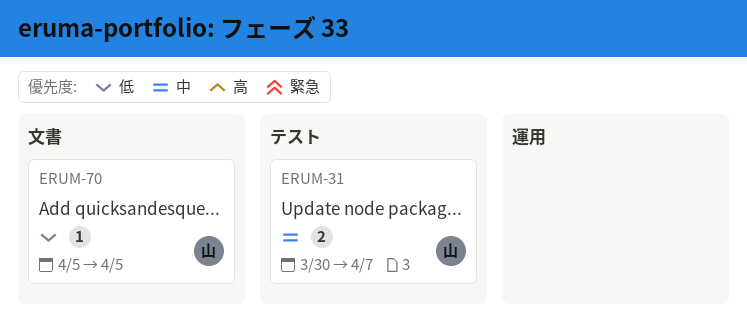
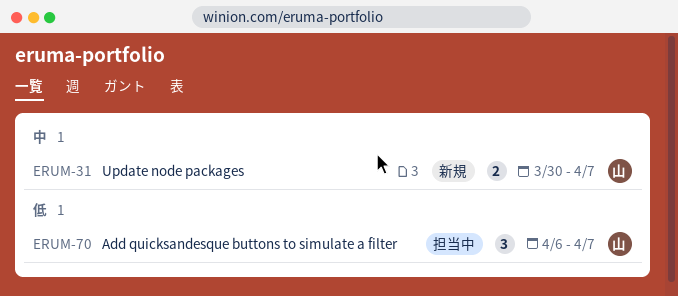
ERUM-70, estimate: 1 -> 3
ERUM-70, start: Apr 5 -> Apr 6
ERUM-70, due: Apr 5 -> Apr 7

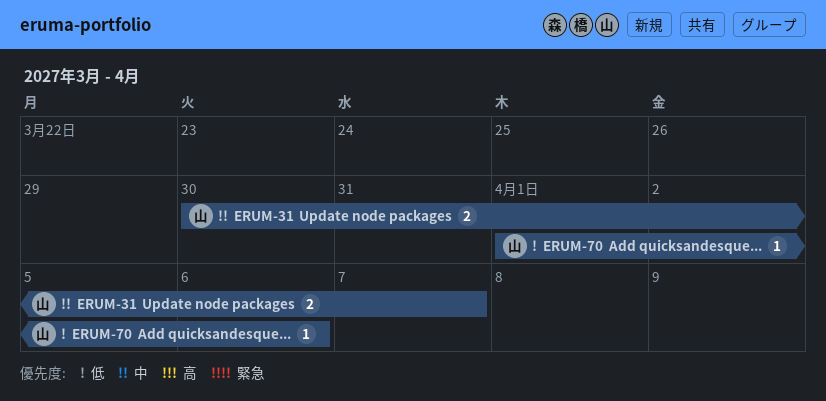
ERUM-70, estimate: 3 -> 1
ERUM-70, start: Apr 6 -> Apr 1
ERUM-70, due: Apr 7 -> Apr 6

